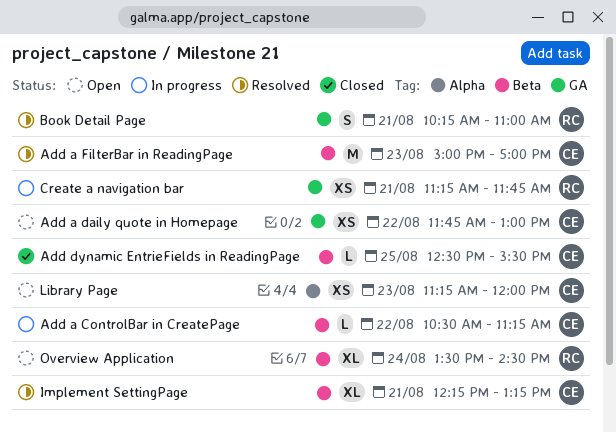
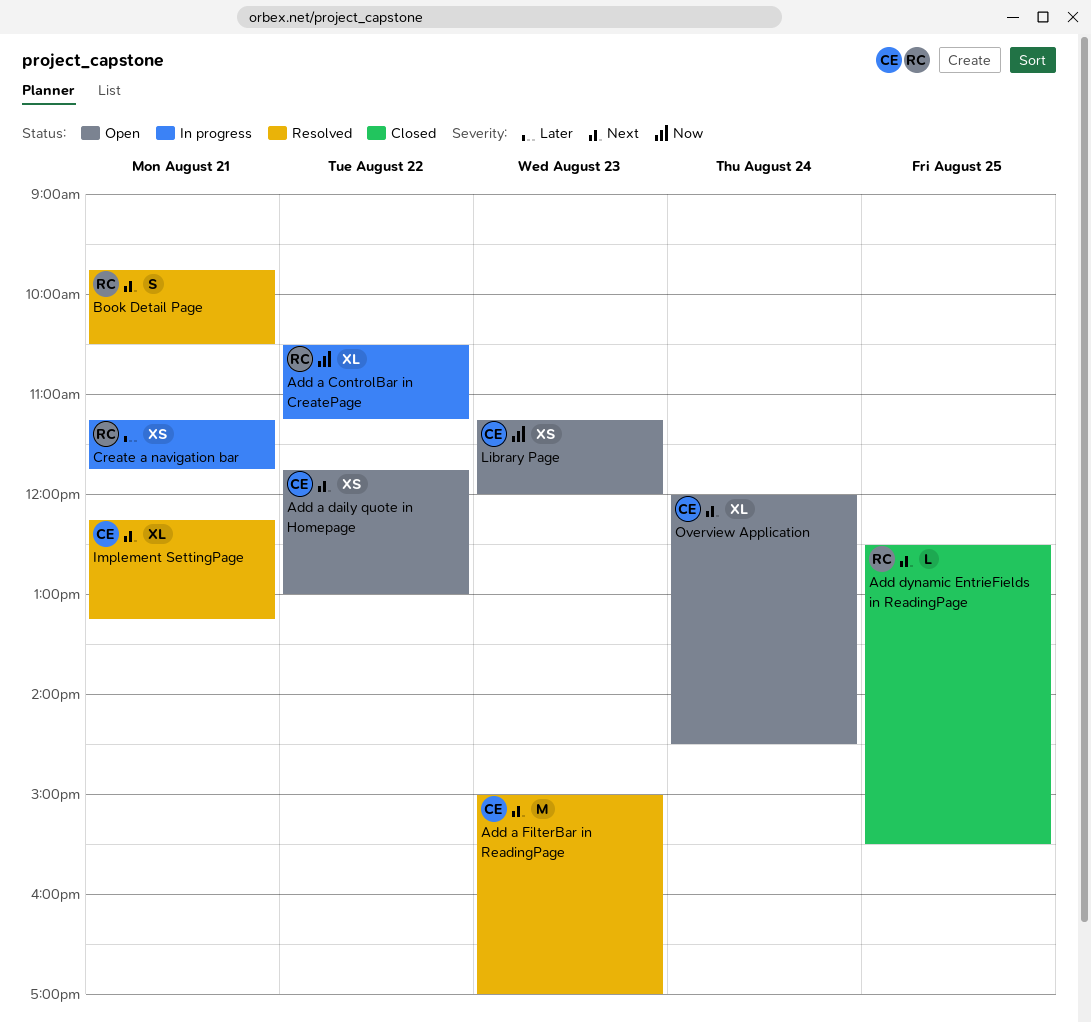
Add a ControlBar in CreatePage, owner: CE -> RC
Add a ControlBar in CreatePage, estimate: L -> XL
Add dynamic EntrieFields in ReadingPage, owner: CE -> RC
Book Detail Page, begins: 10:15 -> 09:45
Book Detail Page, ends: 11:00 -> 10:30
Overview Application, owner: RC -> CE
Overview Application, begins: 13:30 -> 12:00

